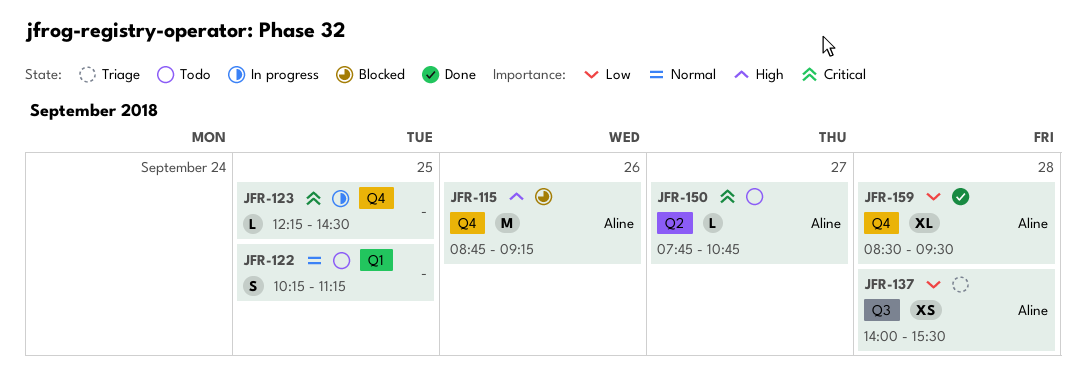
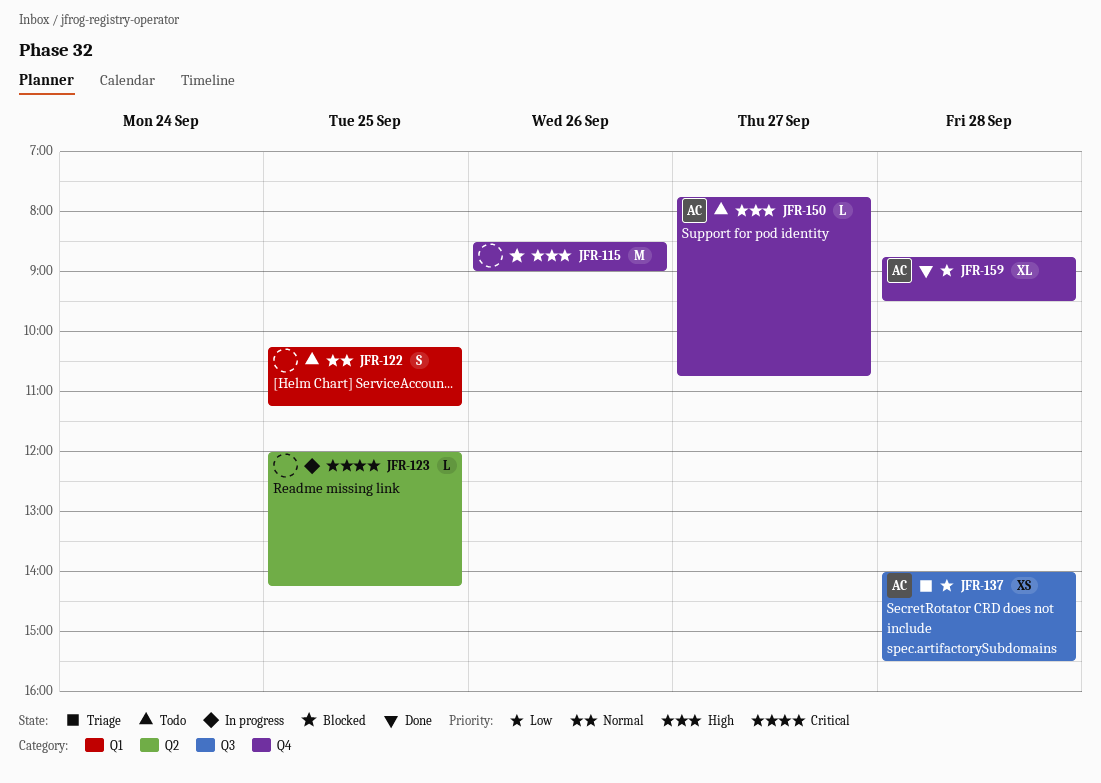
JFR-115, owner: Aline -> none
JFR-115, begins: 08:45 -> 08:30
JFR-115, ends: 09:15 -> 09:00
JFR-123, label: Q4 -> Q2
JFR-123, begins: 12:15 -> 12:00
JFR-123, ends: 14:30 -> 14:15
JFR-150, priority: Critical -> High
JFR-150, label: Q2 -> Q4
JFR-159, begins: 08:30 -> 08:45

